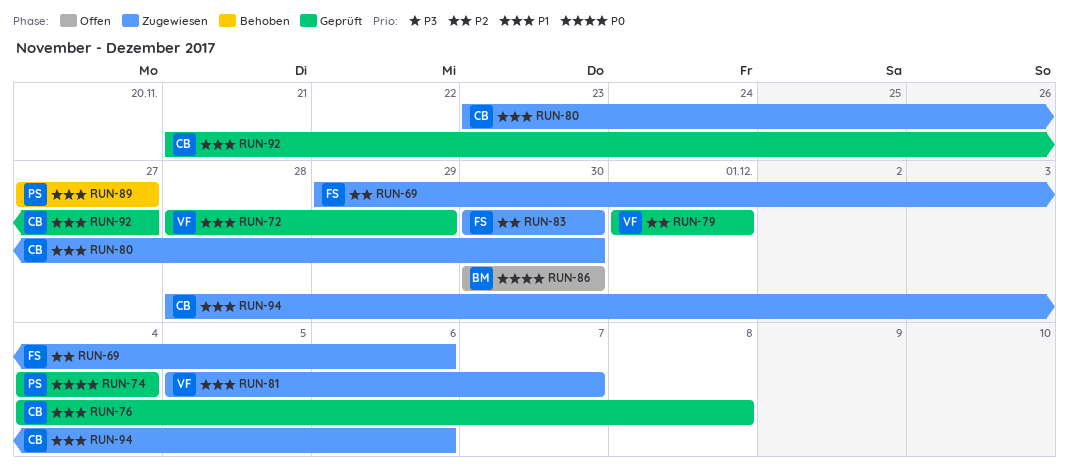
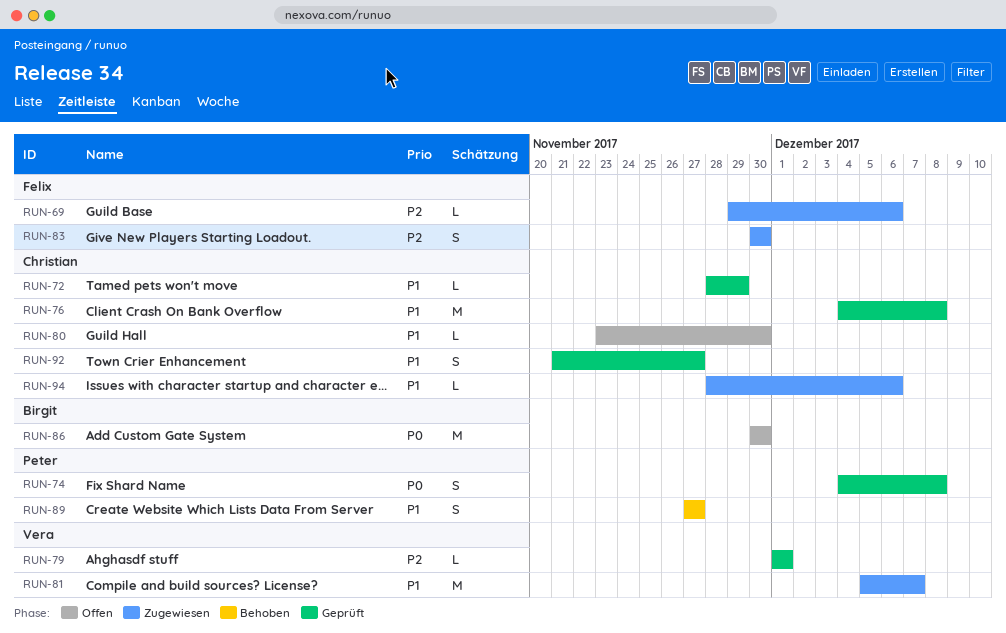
RUN-72, owner: Vera -> Christian
RUN-74, due: Dec 4 -> Dec 8
RUN-80, status: Zugewiesen -> Offen

